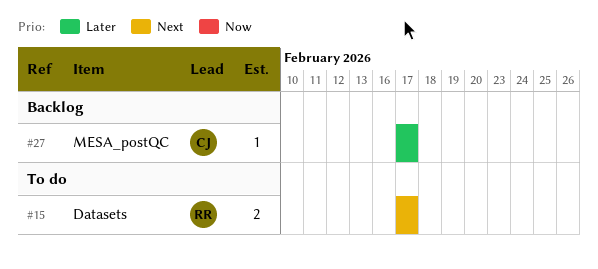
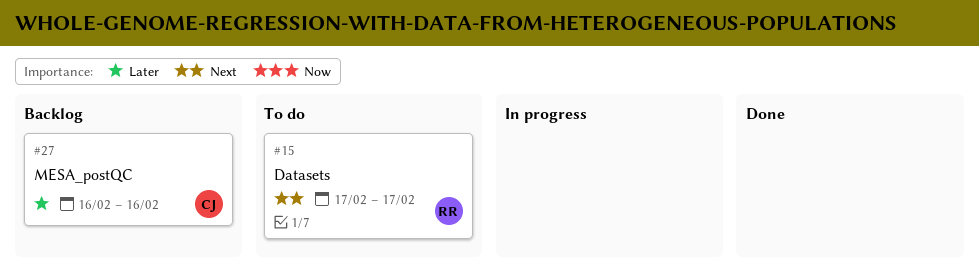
#27, start: Feb 17 -> Feb 16
#27, due: Feb 17 -> Feb 16

